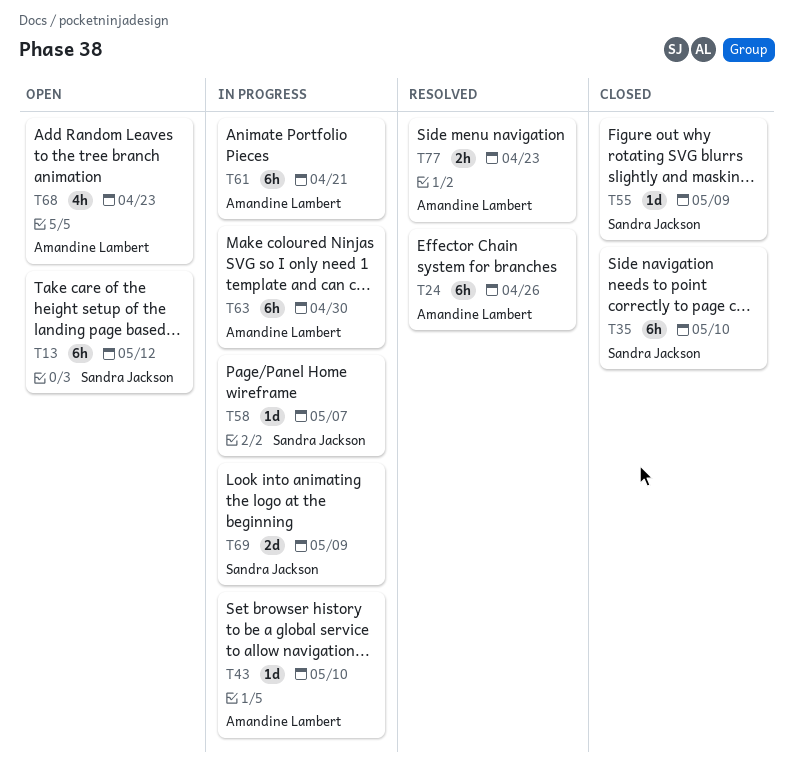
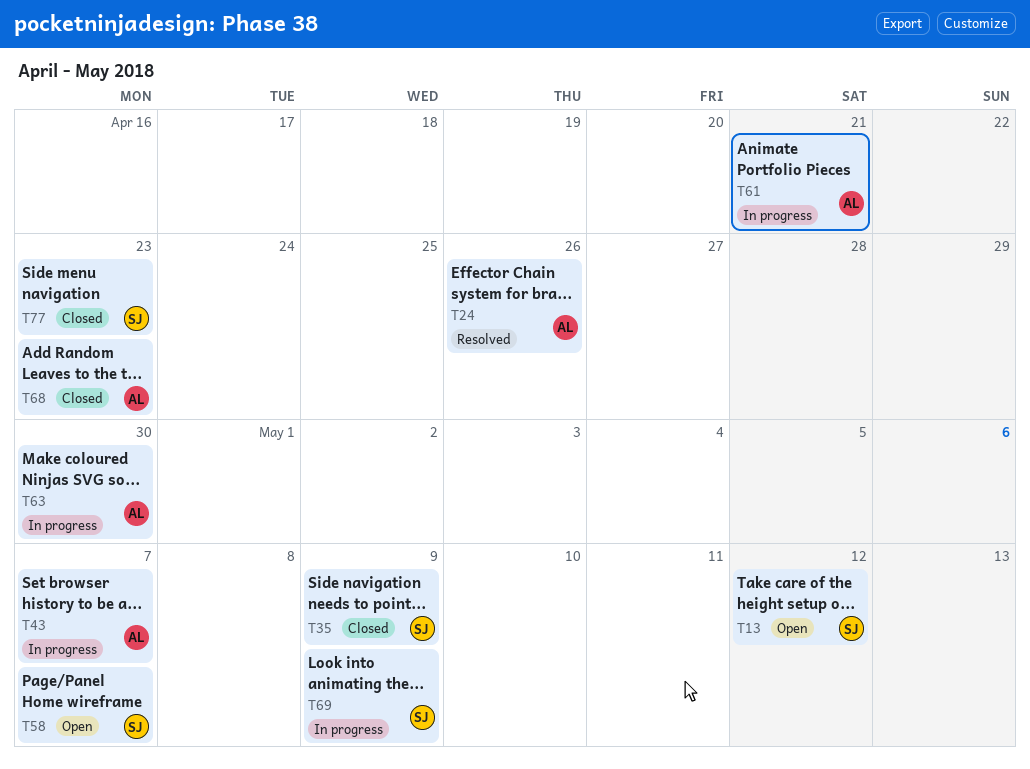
T35, due: May 10 -> May 9
T43, due: May 10 -> May 7
T55: present -> none
T58, status: In progress -> Open
T68, status: Open -> Closed
T77, status: Resolved -> Closed
T77, owner: Amandine Lambert -> Sandra Jackson

